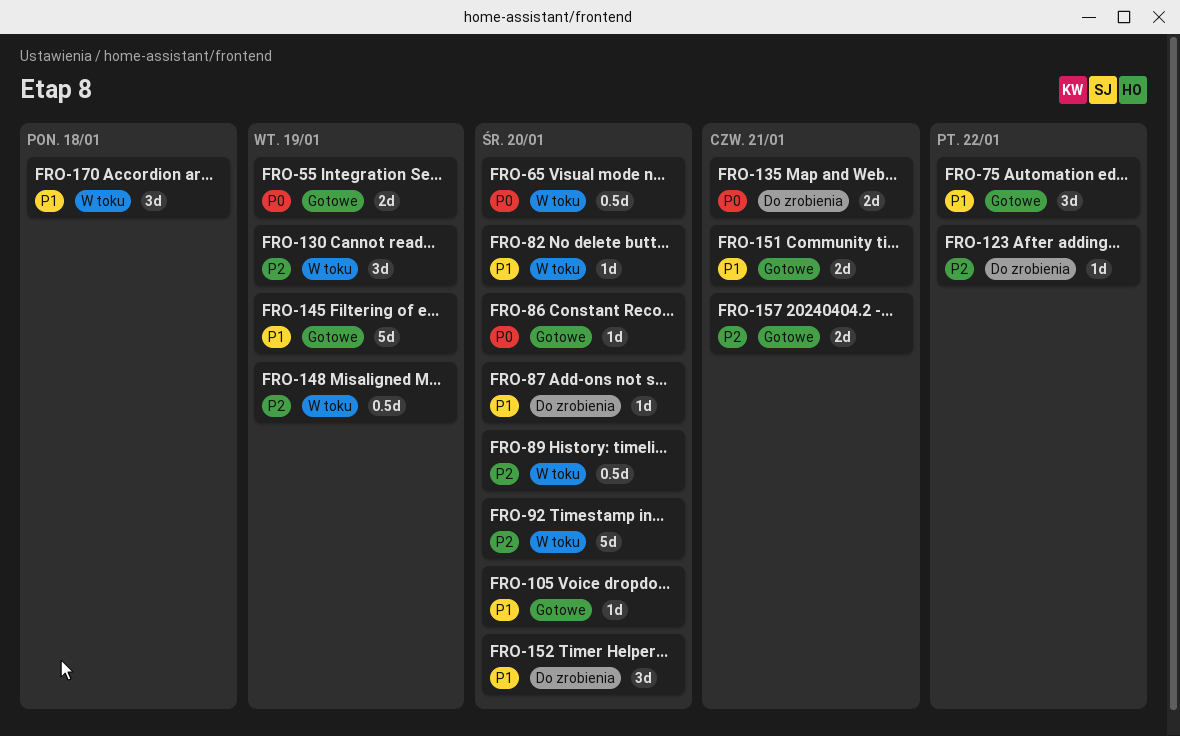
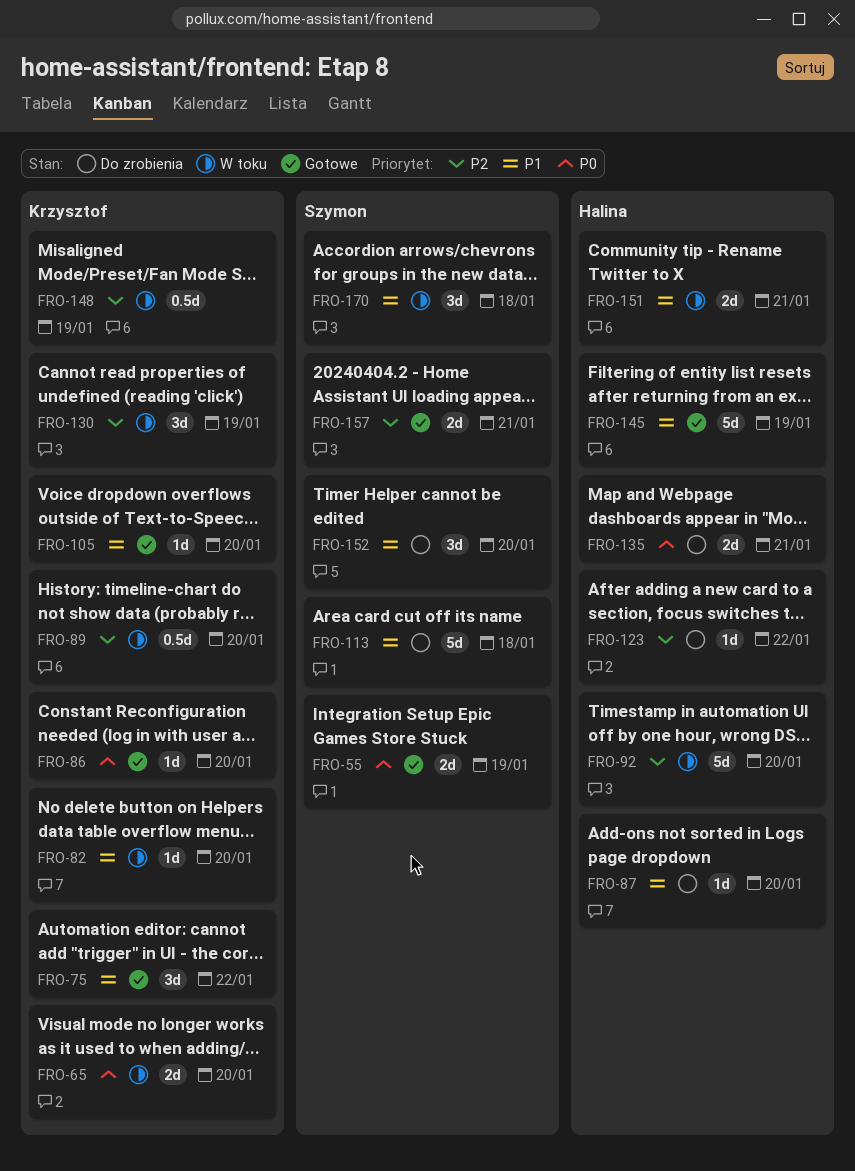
FRO-65, estimate: 0.5d -> 2d
FRO-113: none -> present
FRO-151, status: Gotowe -> W toku

